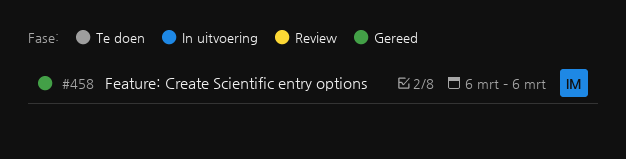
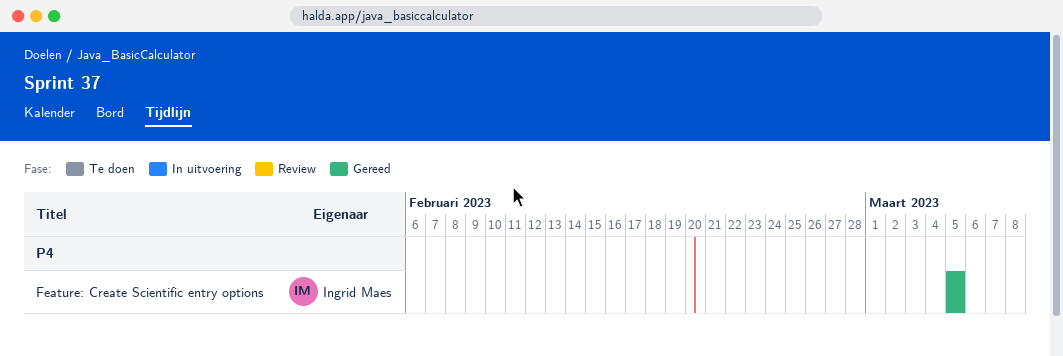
Feature: Create Scientific entry options, start: Mar 6 -> Mar 5
Feature: Create Scientific entry options, due: Mar 6 -> Mar 5

